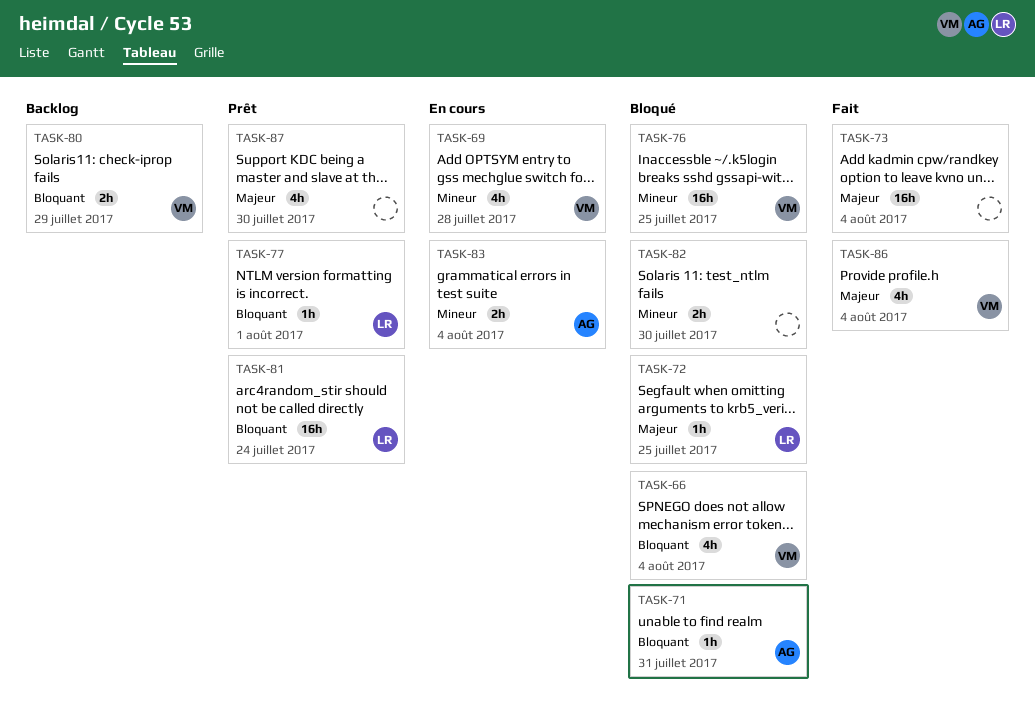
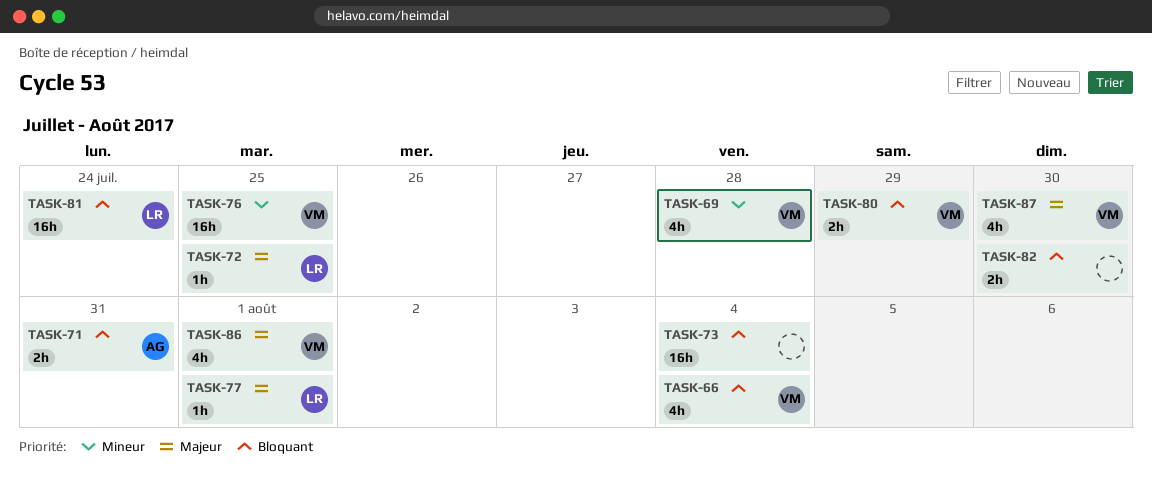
TASK-71, estimate: 1h -> 2h
TASK-73, priority: Majeur -> Bloquant
TASK-77, priority: Bloquant -> Majeur
TASK-82, priority: Mineur -> Bloquant
TASK-83: present -> none
TASK-86, due: Aug 4 -> Aug 1
TASK-87, owner: none -> VM

